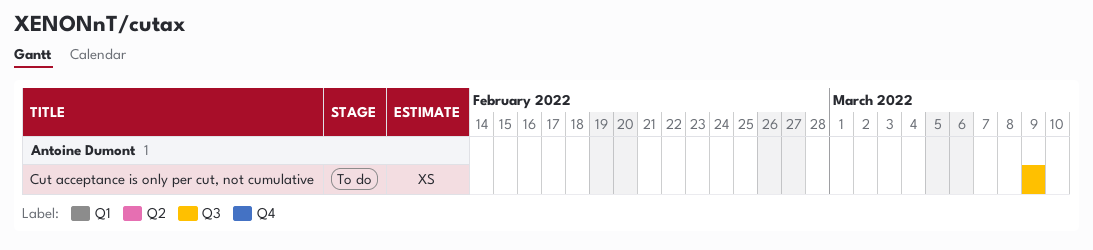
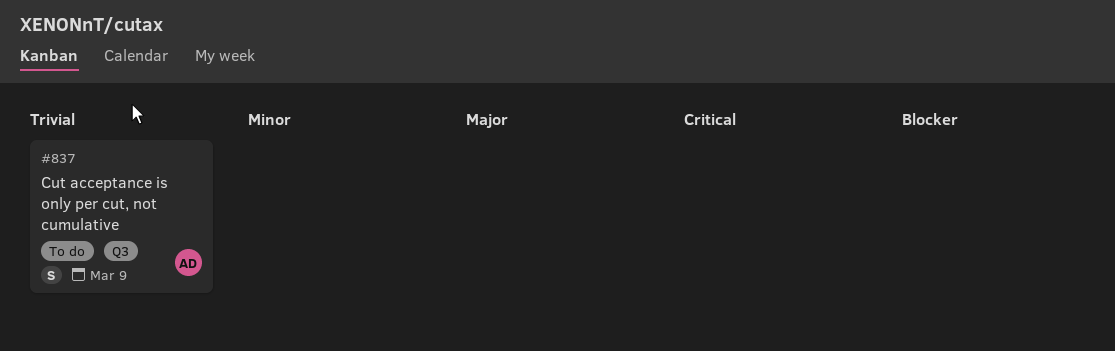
Cut acceptance is only per cut, not cumulative, estimate: XS -> S

